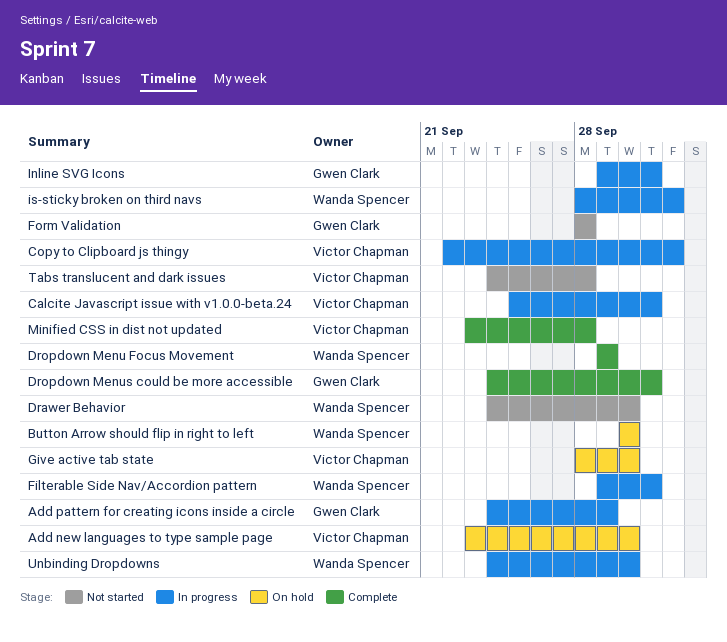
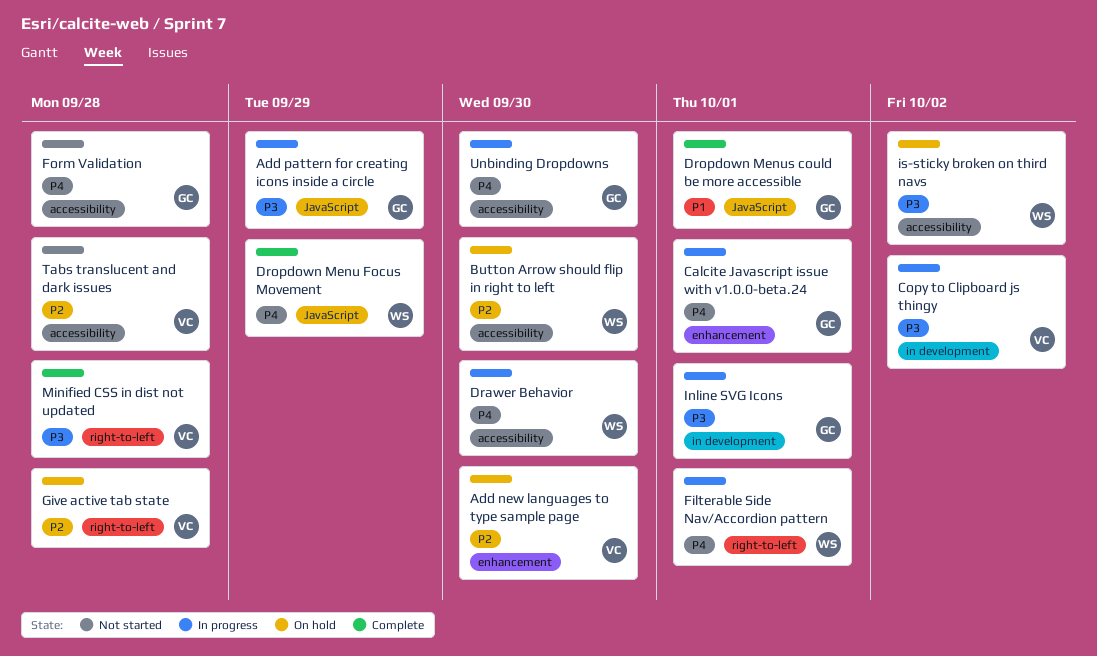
Calcite Javascript issue with v1.0.0-beta.24, owner: Victor Chapman -> Gwen Clark
Drawer Behavior, status: Not started -> In progress
Give active tab state, due: Sep 30 -> Sep 28
is-sticky broken on third navs, status: In progress -> On hold
Unbinding Dropdowns, owner: Wanda Spencer -> Gwen Clark

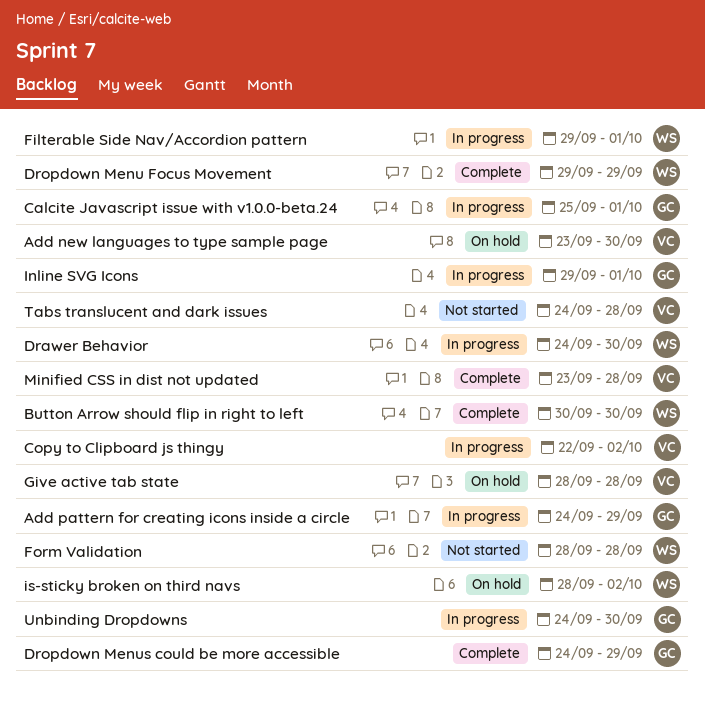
Button Arrow should flip in right to left, status: On hold -> Complete
Dropdown Menus could be more accessible, due: Oct 1 -> Sep 29
Form Validation, owner: GC -> WS

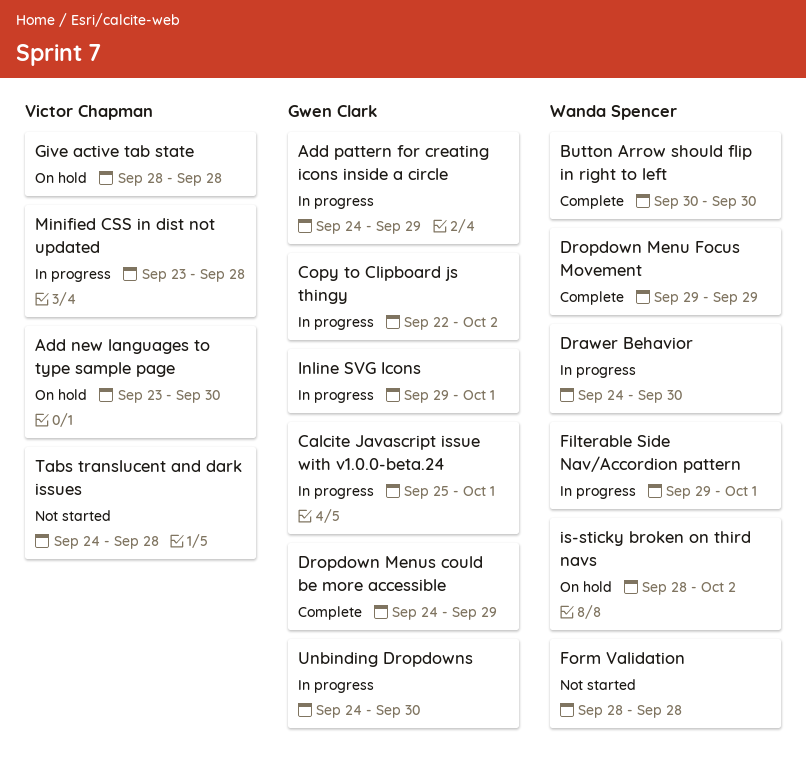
Copy to Clipboard js thingy, owner: Victor Chapman -> Gwen Clark
Minified CSS in dist not updated, status: Complete -> In progress

